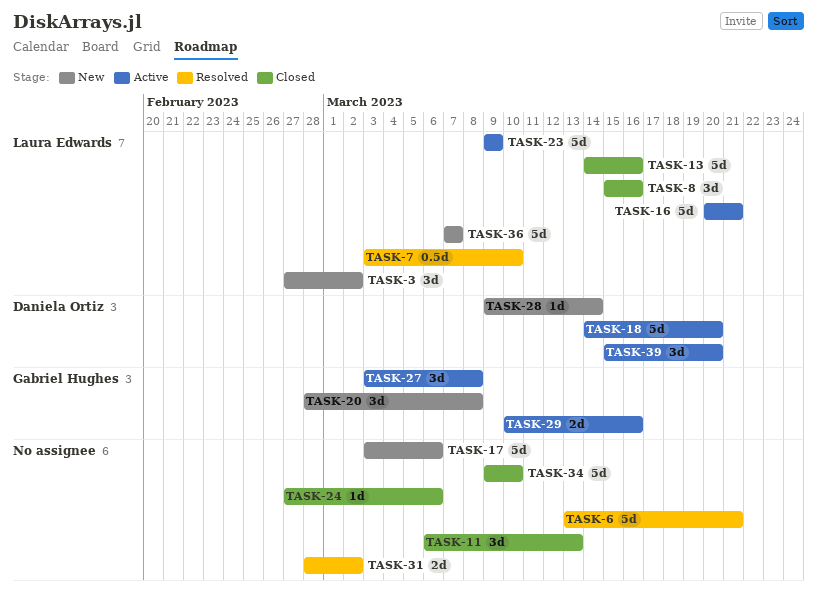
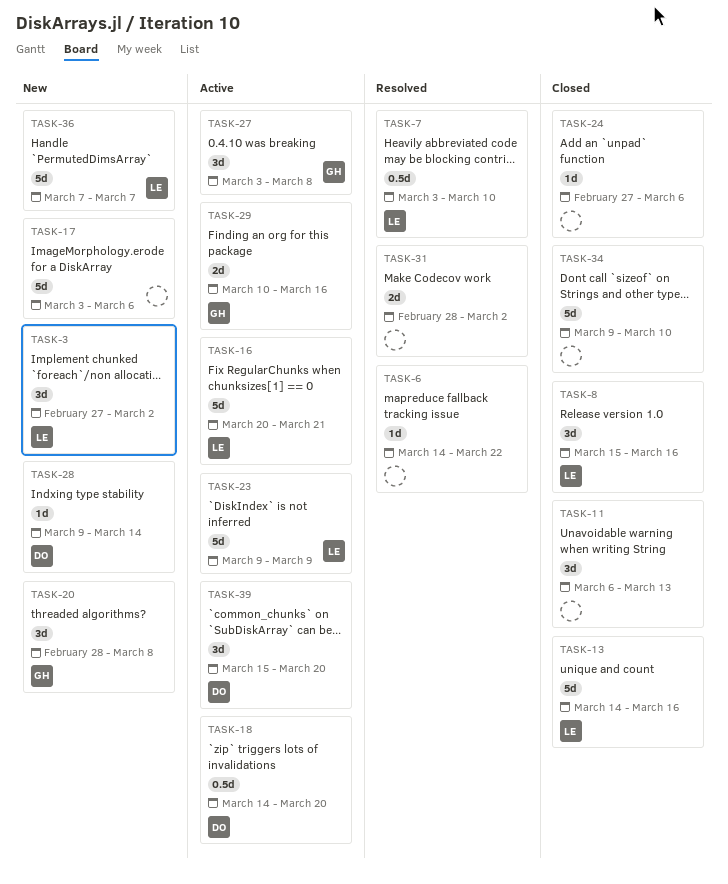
TASK-6, estimate: 5d -> 1d
TASK-6, start: Mar 13 -> Mar 14
TASK-6, due: Mar 21 -> Mar 22
TASK-18, estimate: 5d -> 0.5d

